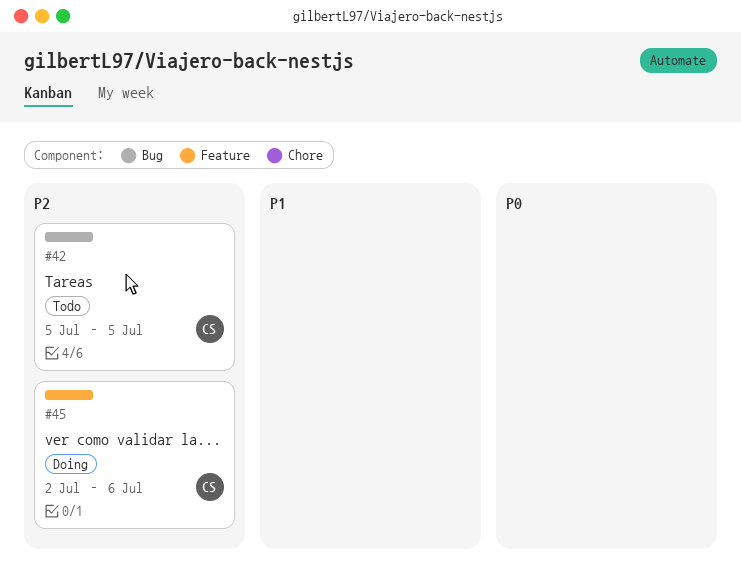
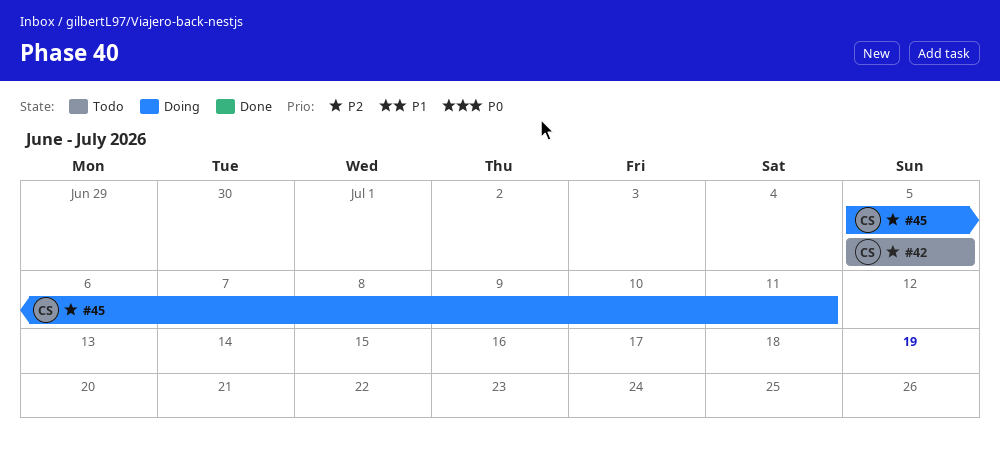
#45, start: Jul 2 -> Jul 5
#45, due: Jul 6 -> Jul 11

